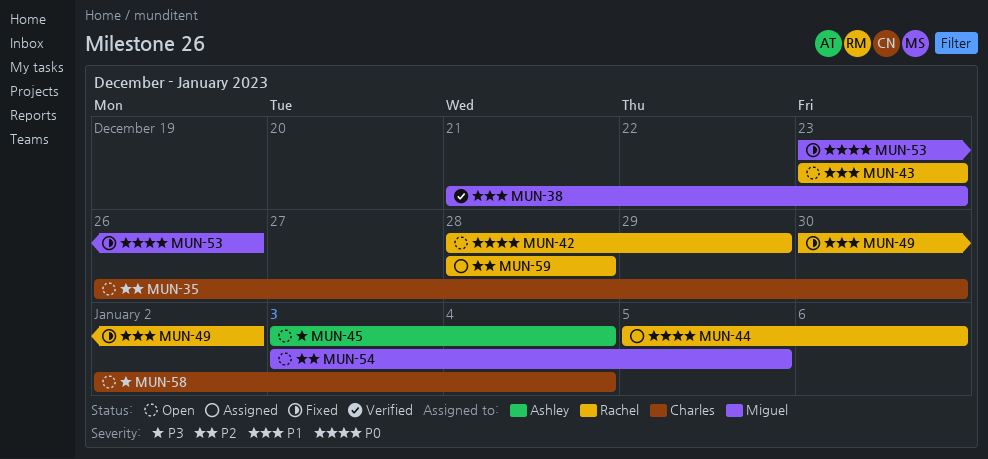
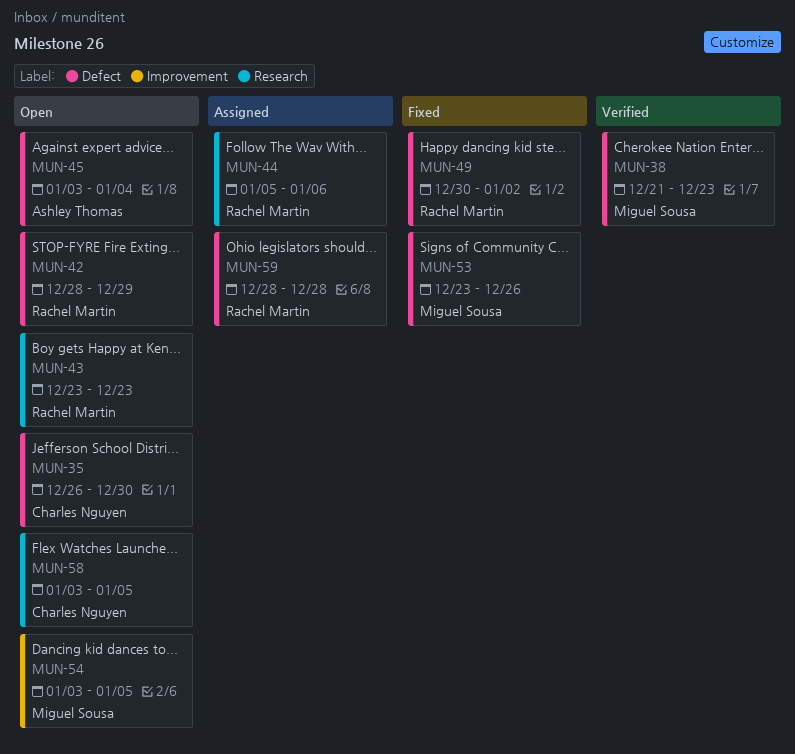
MUN-58, start: Jan 2 -> Jan 3
MUN-58, due: Jan 4 -> Jan 5

